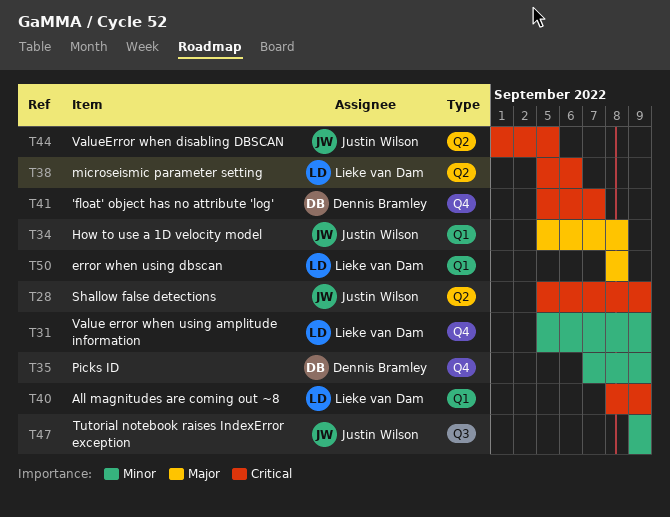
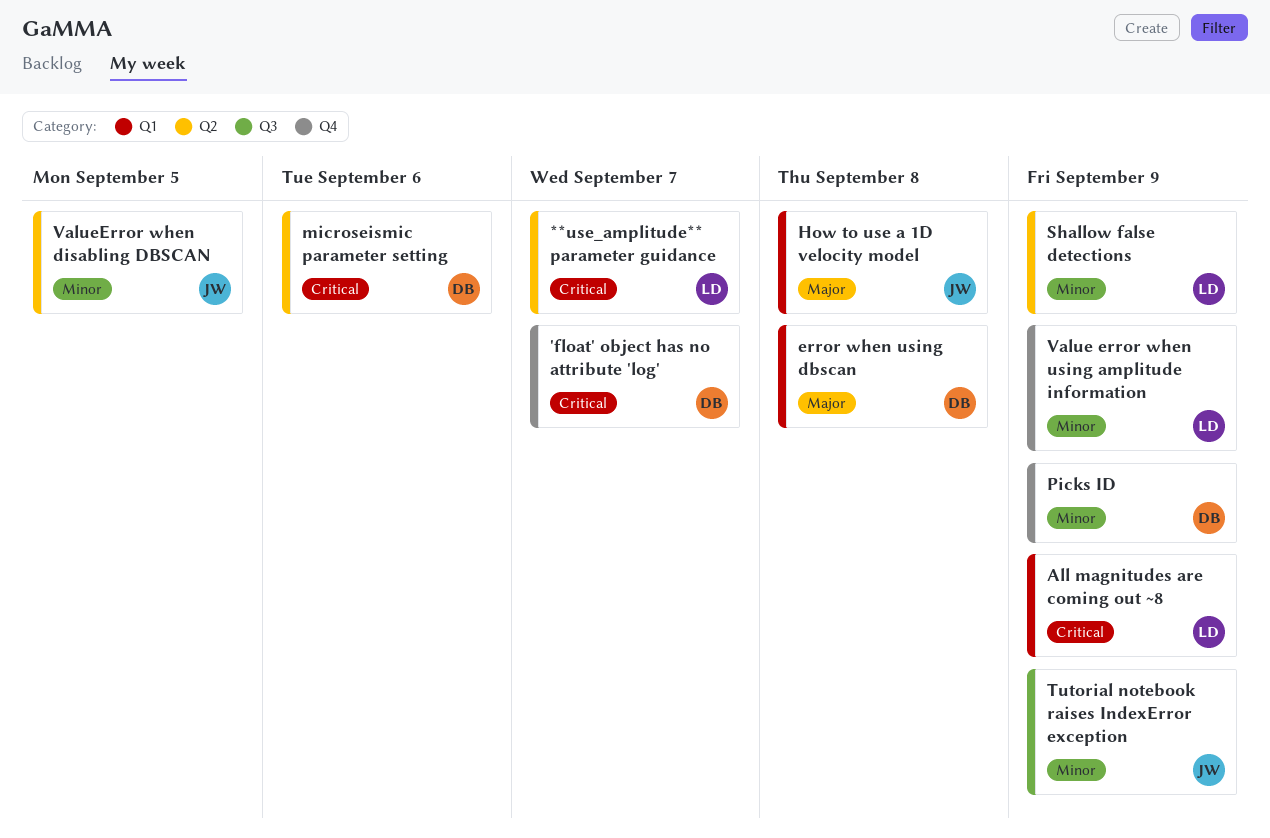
**use_amplitude** parameter guidance: none -> present
error when using dbscan, owner: Lieke van Dam -> Dennis Bramley
microseismic parameter setting, owner: Lieke van Dam -> Dennis Bramley
Shallow false detections, owner: Justin Wilson -> Lieke van Dam
Shallow false detections, priority: Critical -> Minor
ValueError when disabling DBSCAN, priority: Critical -> Minor

